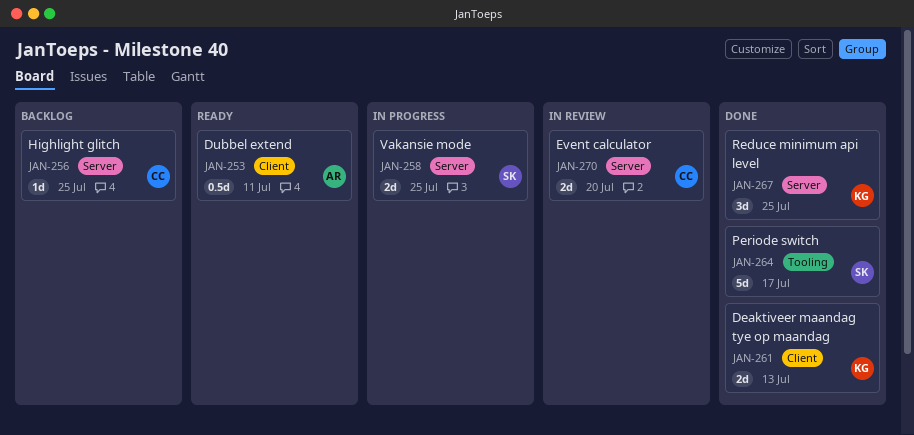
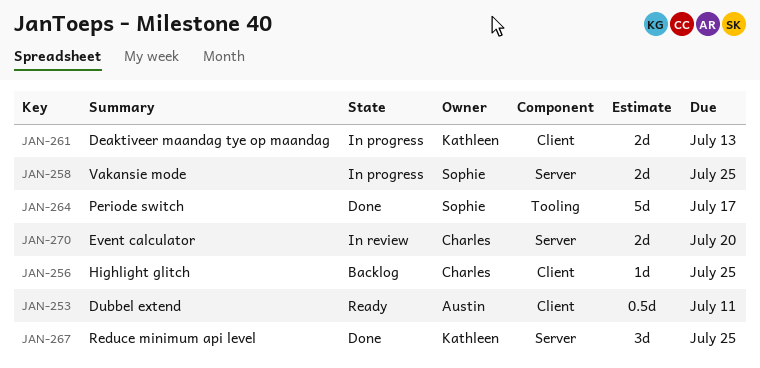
JAN-256, label: Server -> Client
JAN-261, status: Done -> In progress

